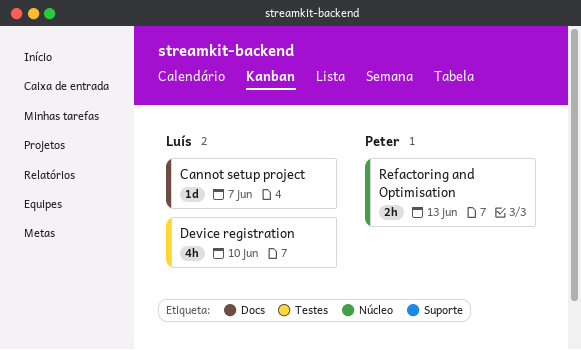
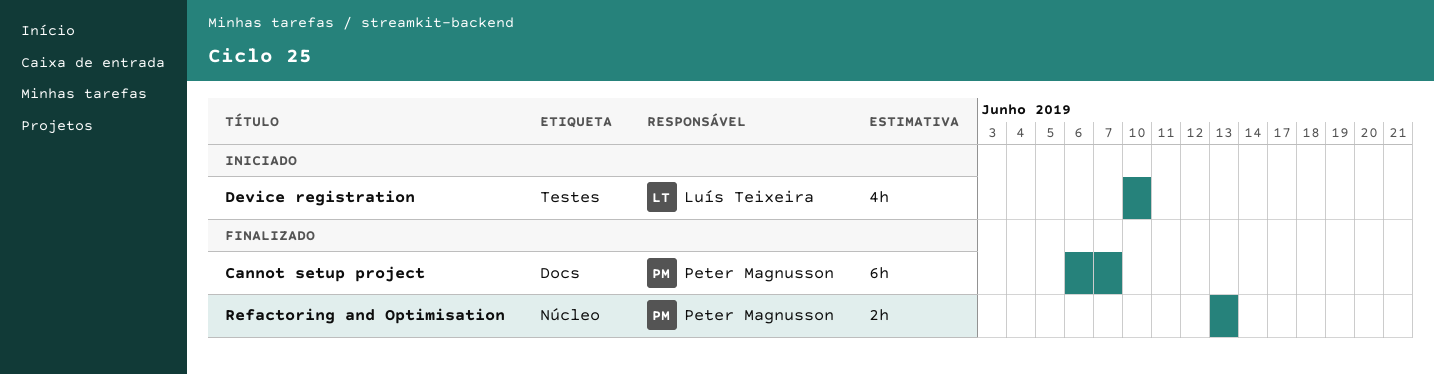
Cannot setup project, owner: Luís Teixeira -> Peter Magnusson
Cannot setup project, estimate: 1d -> 6h

